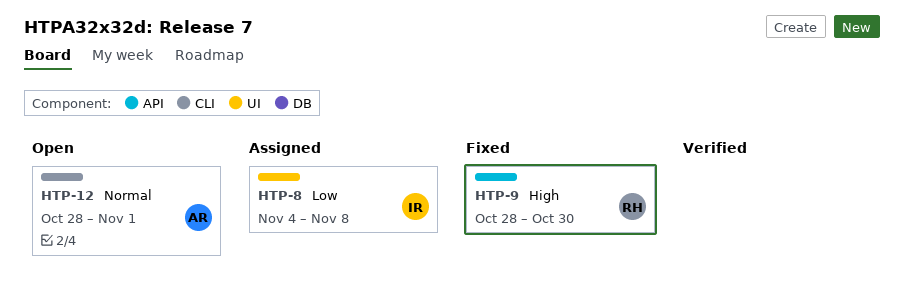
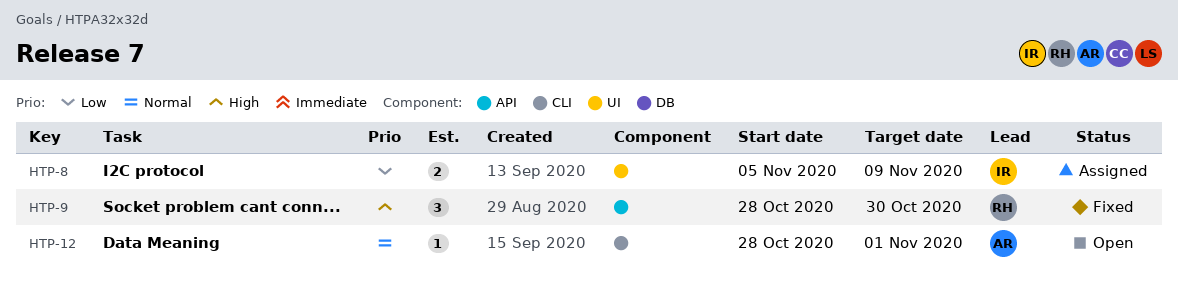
HTP-8, start: Nov 4 -> Nov 5
HTP-8, due: Nov 8 -> Nov 9

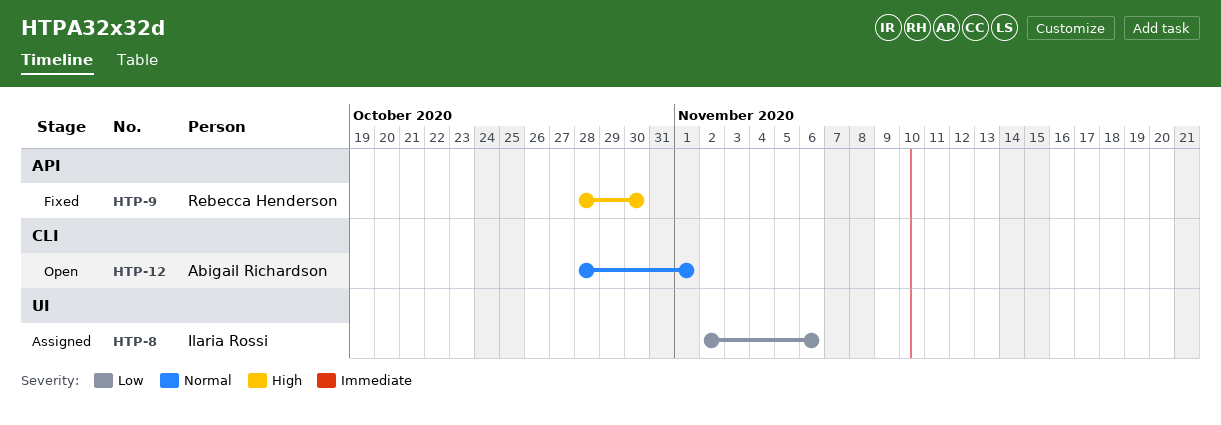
HTP-8, start: Nov 5 -> Nov 2
HTP-8, due: Nov 9 -> Nov 6

